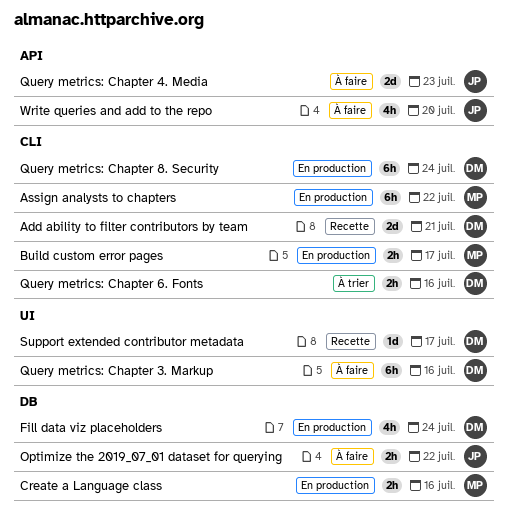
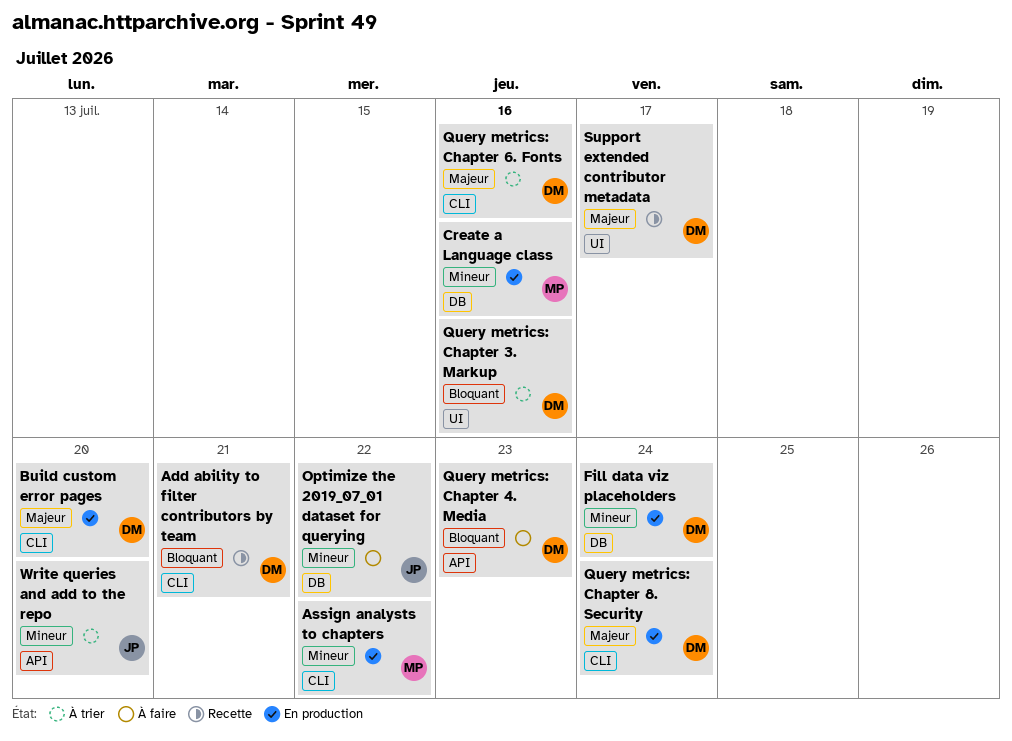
Build custom error pages, owner: MP -> DM
Build custom error pages, due: Jul 17 -> Jul 20
Query metrics: Chapter 3. Markup, status: À faire -> À trier
Query metrics: Chapter 4. Media, owner: JP -> DM
Write queries and add to the repo, status: À faire -> À trier

